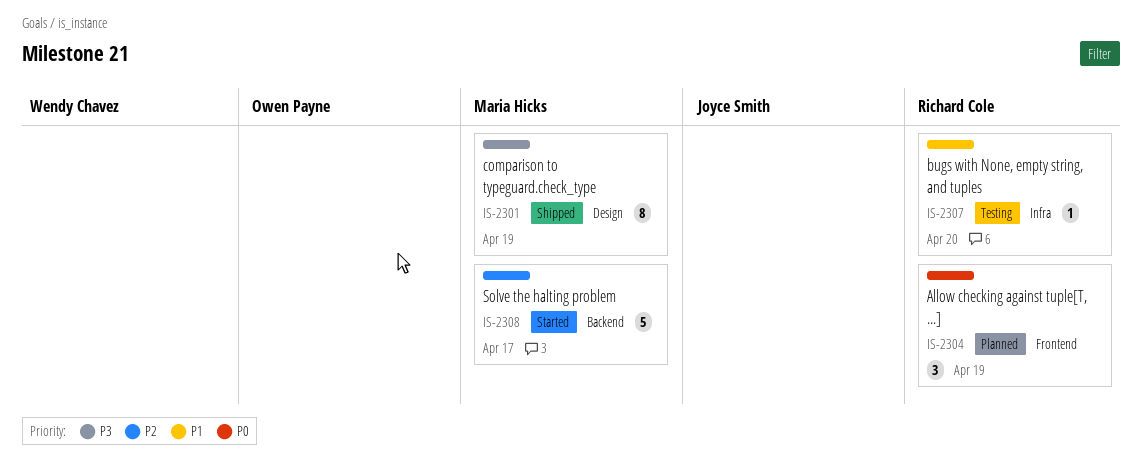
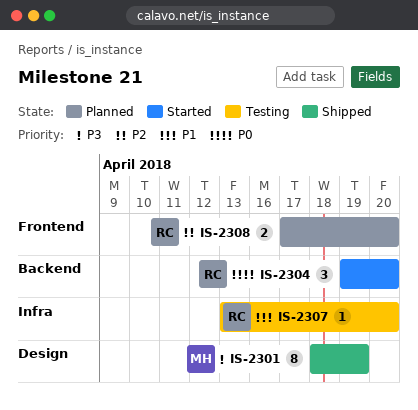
IS-2304, status: Planned -> Started
IS-2304, label: Frontend -> Backend
IS-2304, due: Apr 19 -> Apr 20
IS-2308, status: Started -> Planned
IS-2308, owner: Maria Hicks -> Richard Cole
IS-2308, label: Backend -> Frontend
IS-2308, estimate: 5 -> 2
IS-2308, due: Apr 17 -> Apr 20

